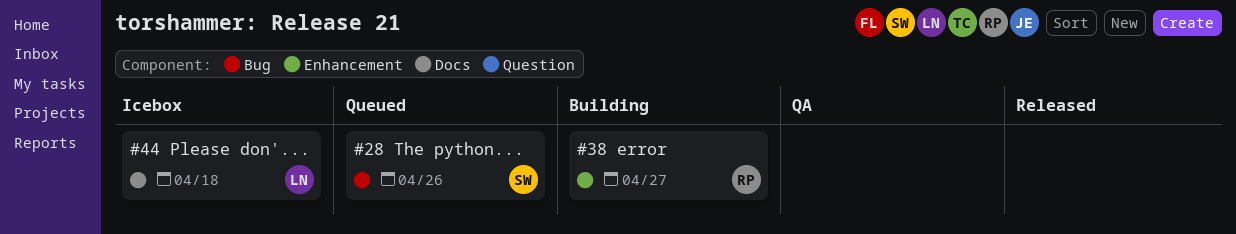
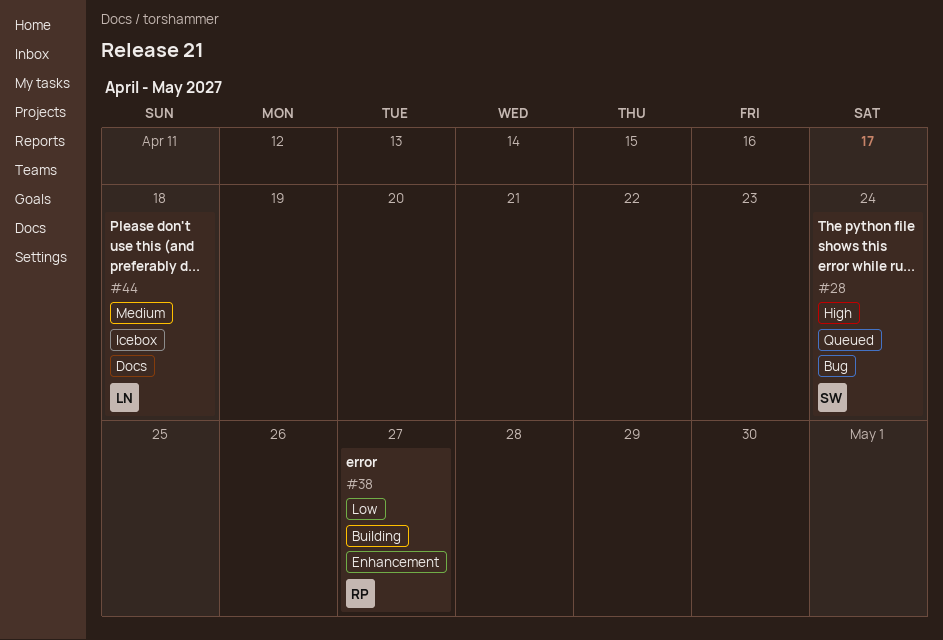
#28, due: Apr 26 -> Apr 24

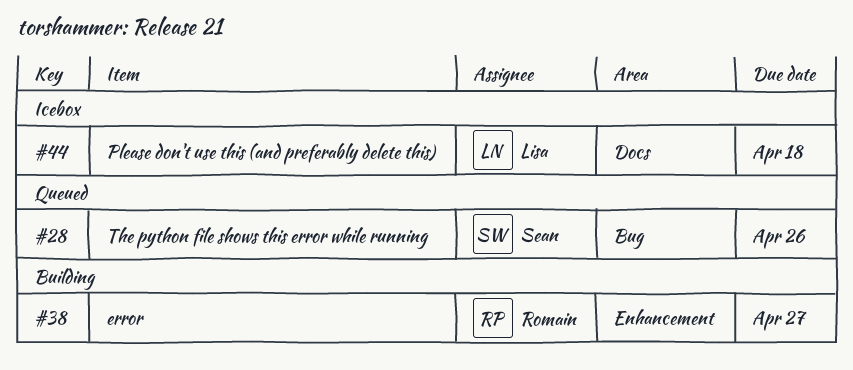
#28, due: Apr 24 -> Apr 26

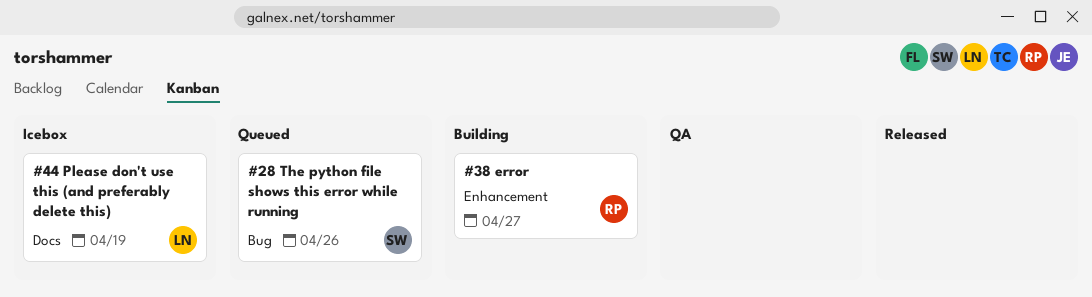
#44, due: Apr 18 -> Apr 19

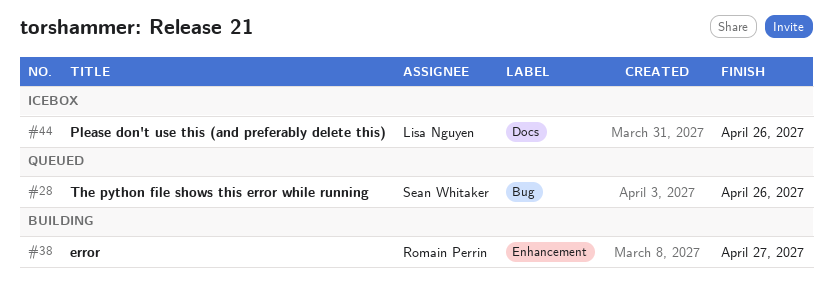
#44, due: Apr 19 -> Apr 26

